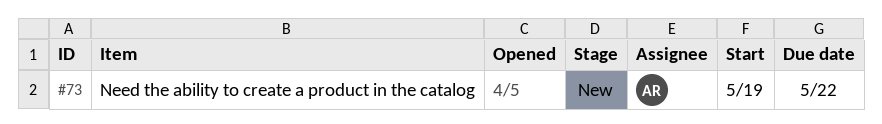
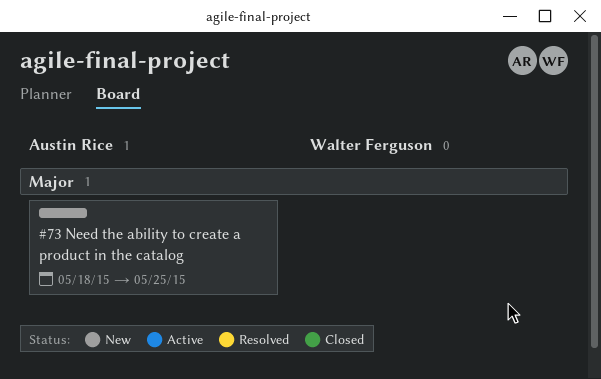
#73, start: May 19 -> May 18
#73, due: May 22 -> May 25

